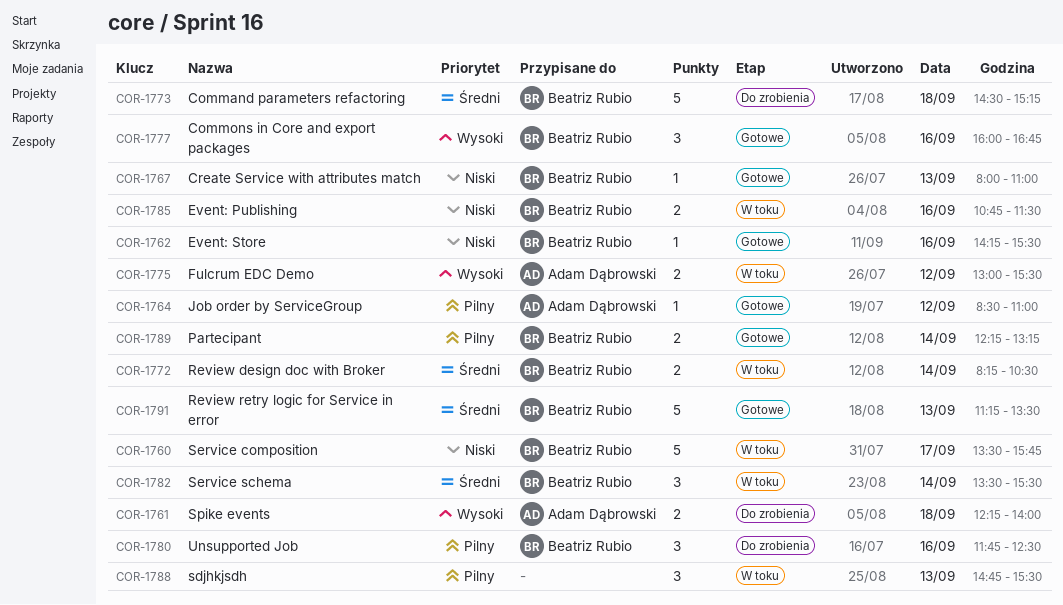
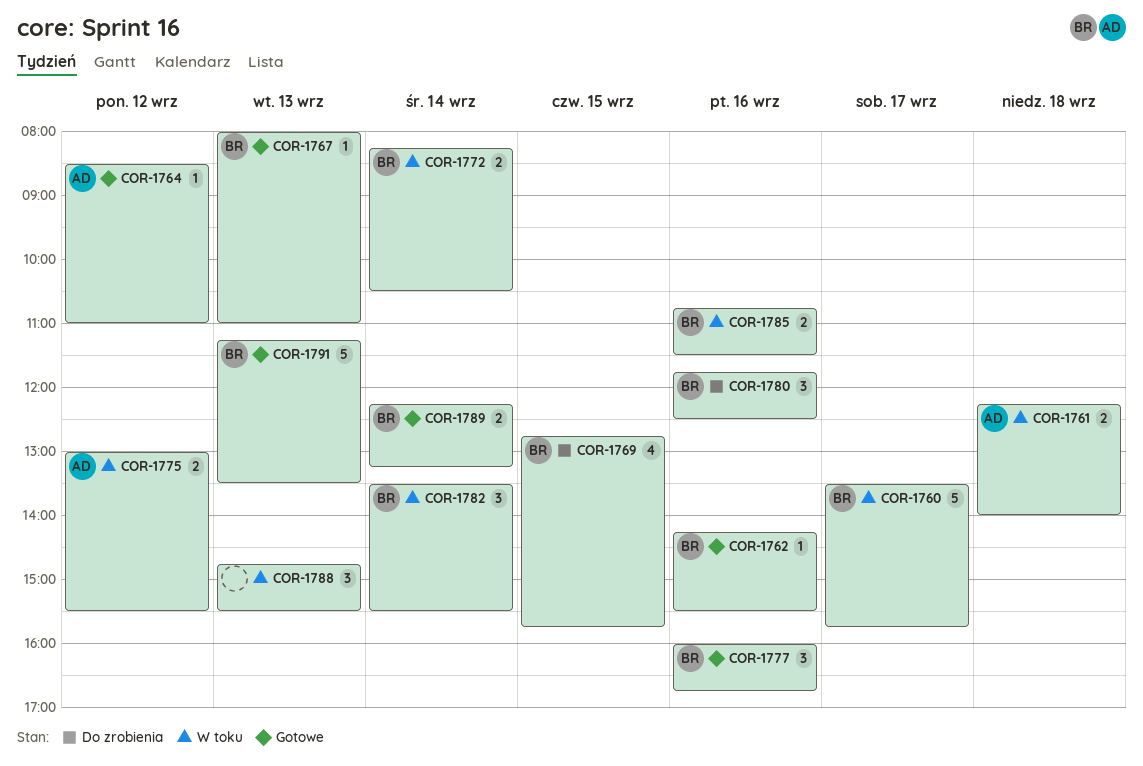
COR-1761, status: Do zrobienia -> W toku
COR-1769: none -> present
COR-1773: present -> none

